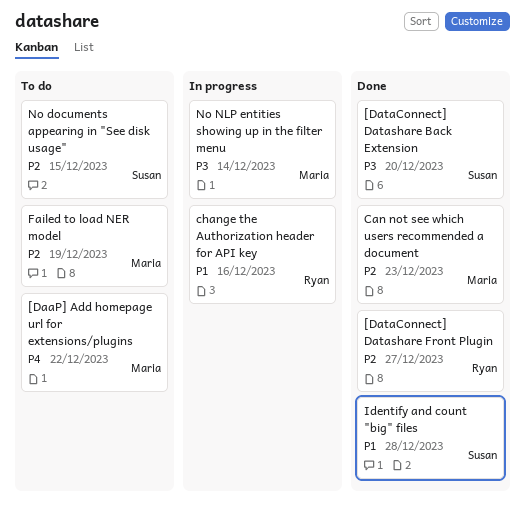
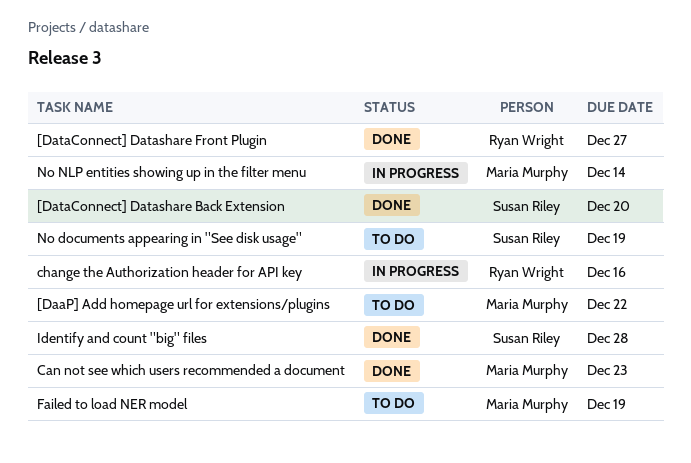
No documents appearing in "See disk usage", due: Dec 15 -> Dec 19

